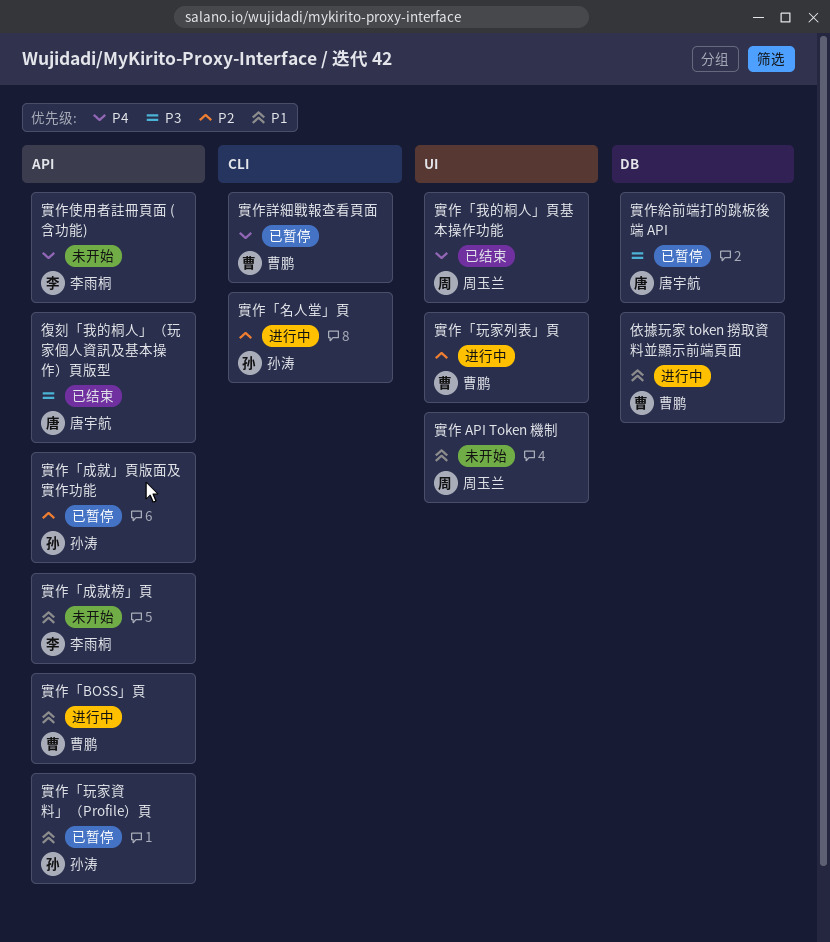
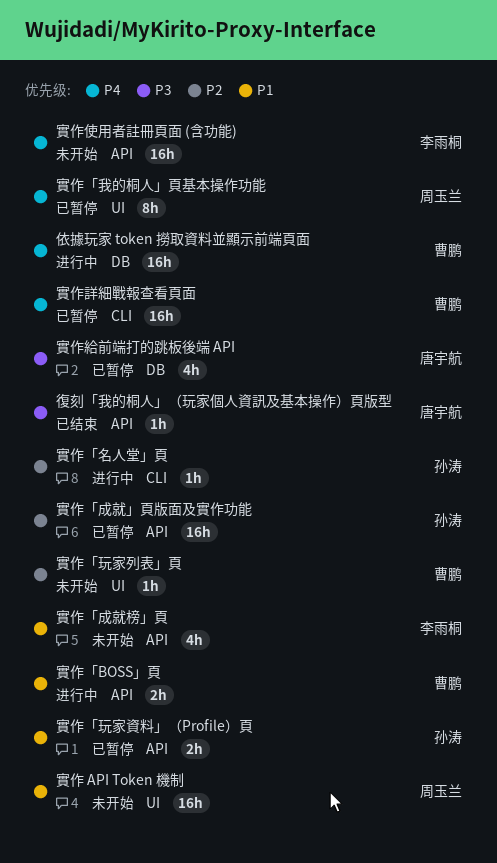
依據玩家 token 撈取資料並顯示前端頁面, priority: P1 -> P4
實作「我的桐人」頁基本操作功能, status: 已结束 -> 已暂停
實作「玩家列表」頁, status: 进行中 -> 未开始

